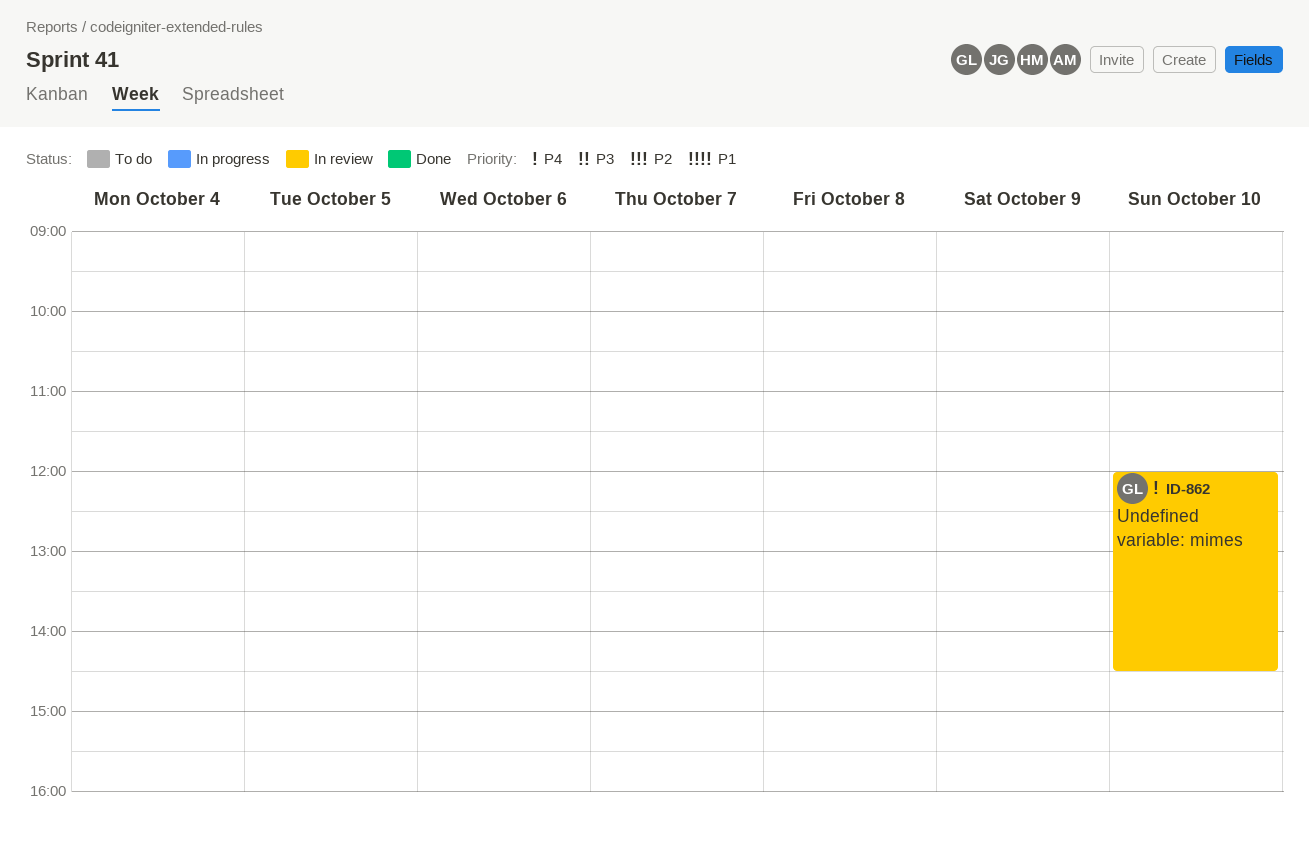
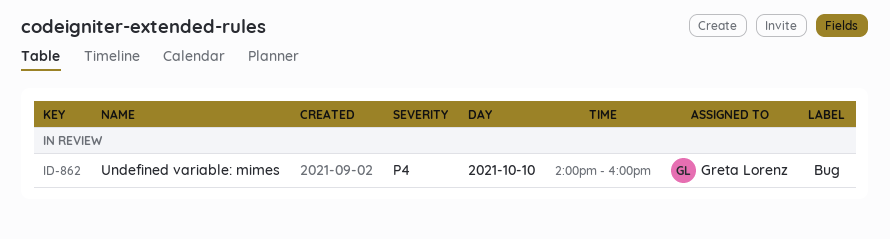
ID-862, begins: 12:00 -> 14:00
ID-862, ends: 14:30 -> 16:00

